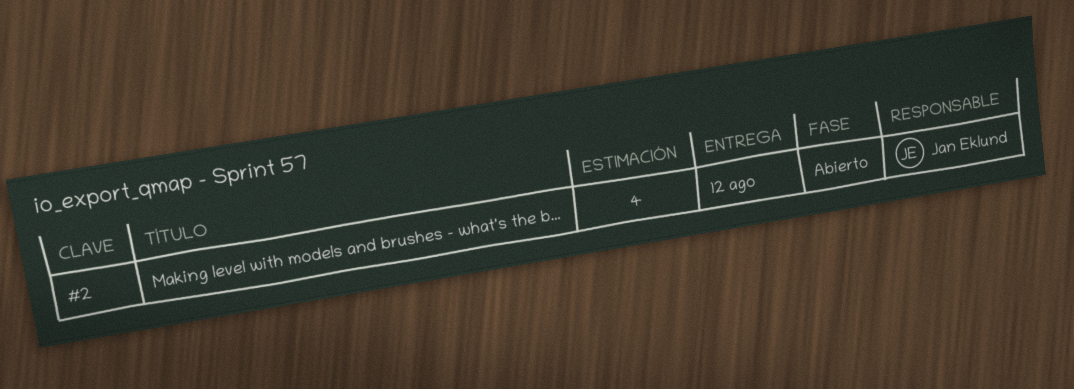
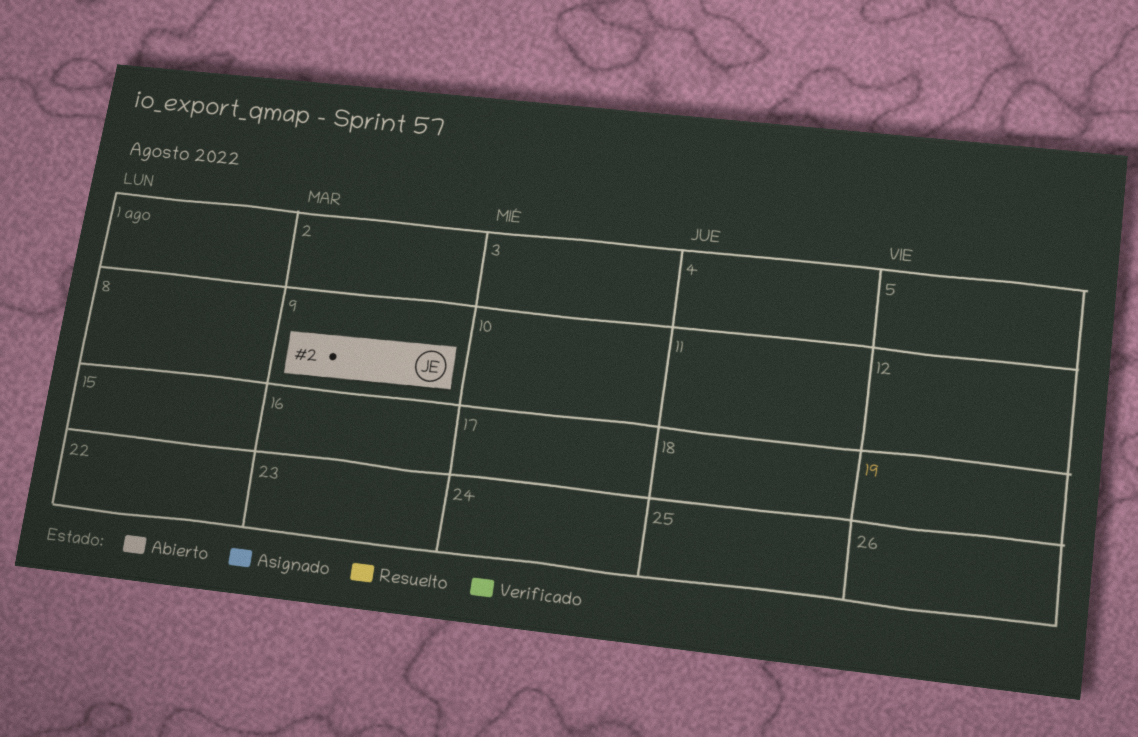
#2, estimate: 4 -> 1
#2, due: Aug 12 -> Aug 9

